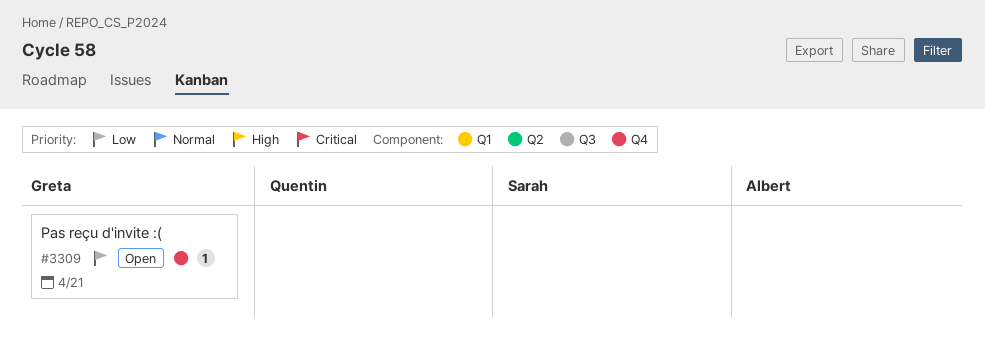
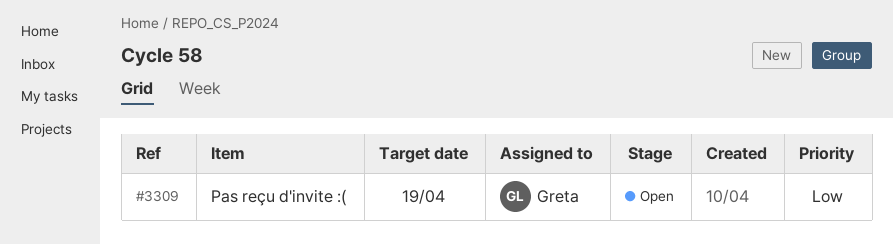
#3309, due: Apr 21 -> Apr 19

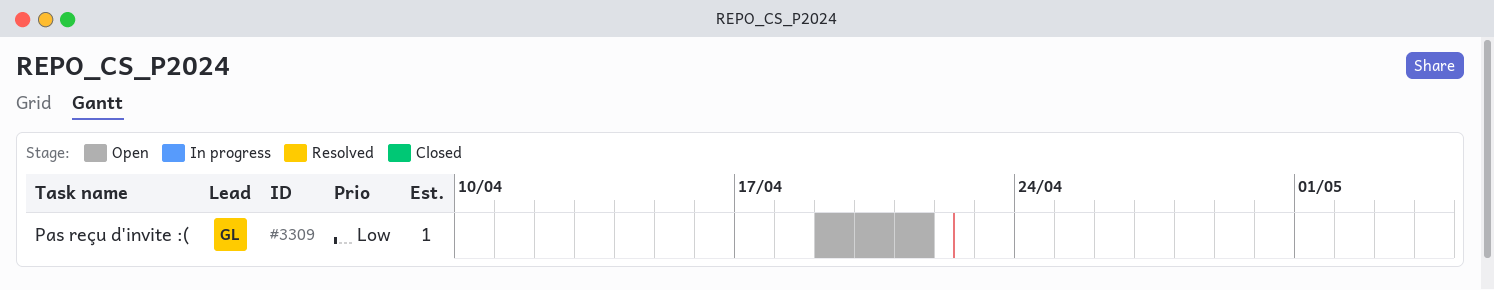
#3309, due: Apr 19 -> Apr 21

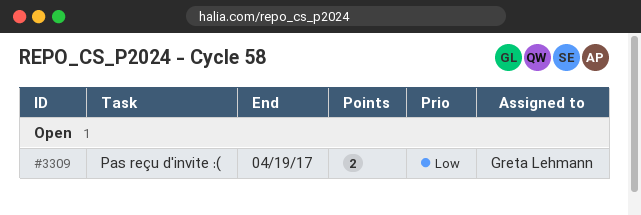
#3309, estimate: 1 -> 2
#3309, due: Apr 21 -> Apr 19

